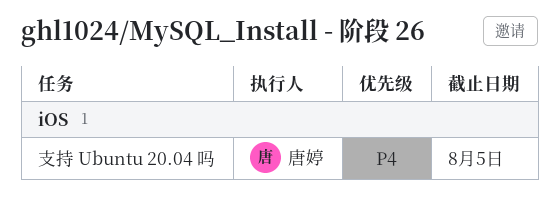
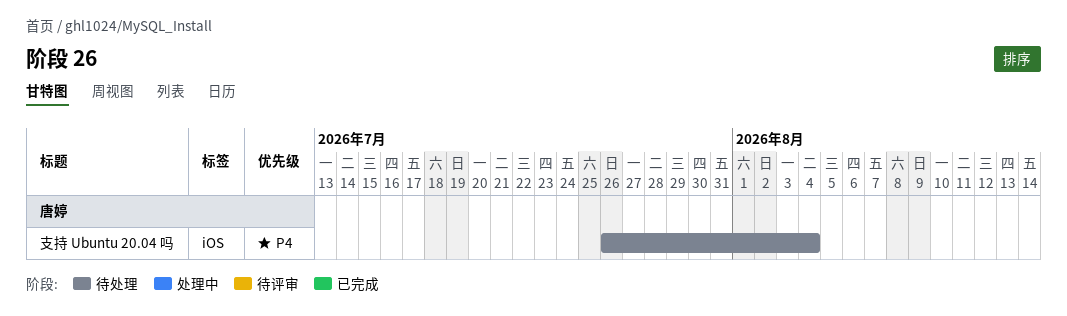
支持 Ubuntu 20.04 吗, due: Aug 5 -> Aug 4

